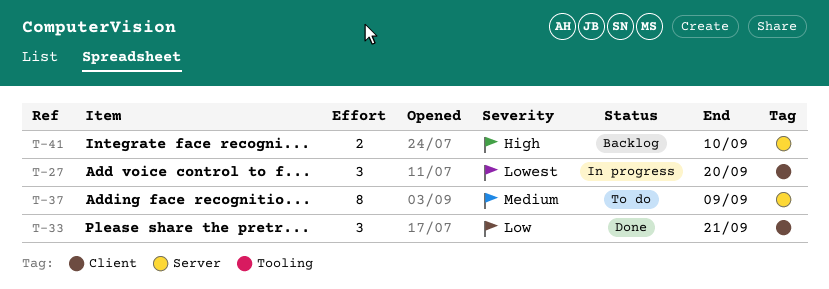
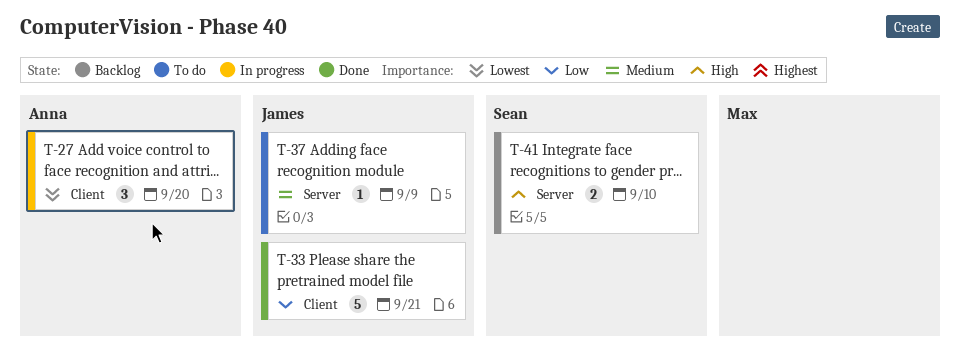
T-33, estimate: 3 -> 5
T-37, estimate: 8 -> 1

